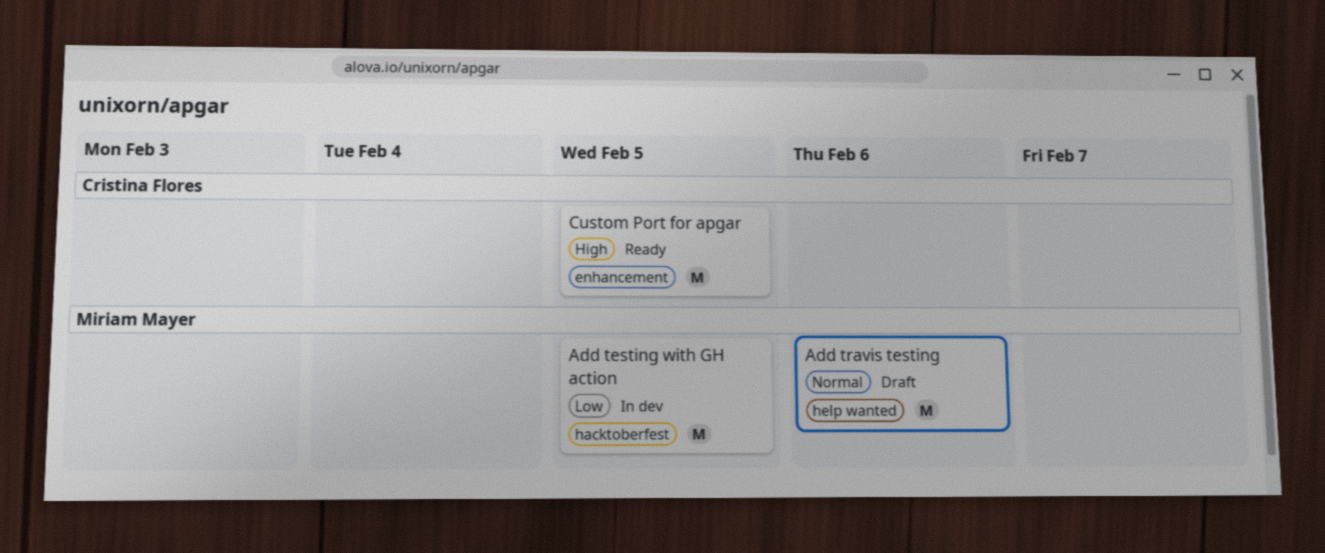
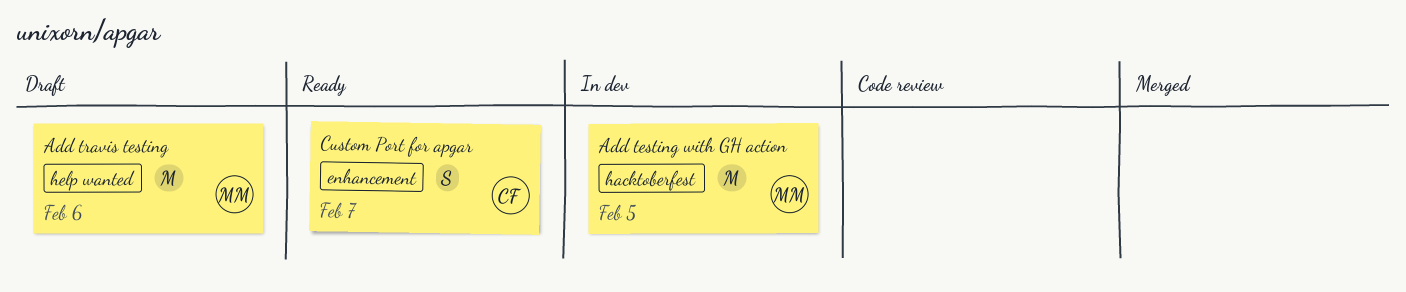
Custom Port for apgar, estimate: M -> S
Custom Port for apgar, due: Feb 5 -> Feb 7

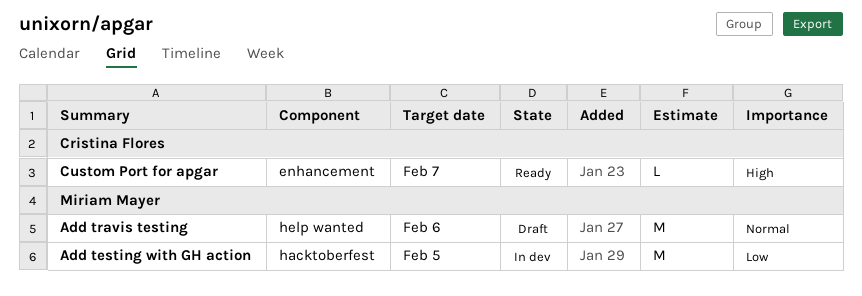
Custom Port for apgar, estimate: S -> L

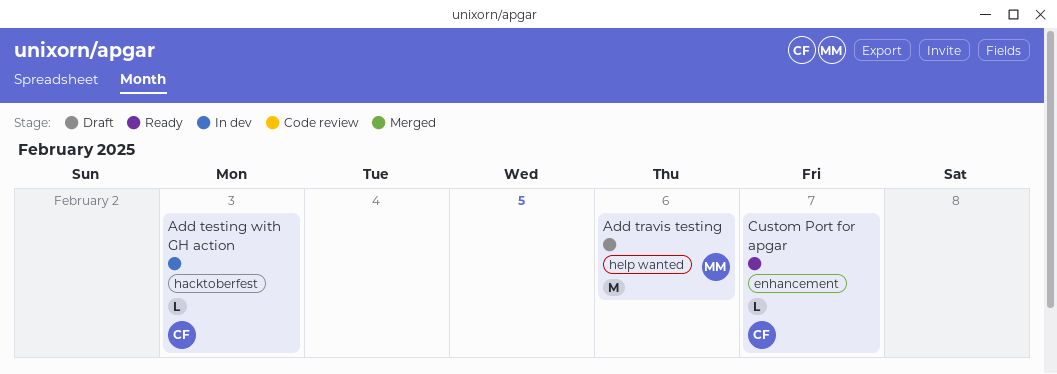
Add testing with GH action, owner: Miriam Mayer -> Cristina Flores
Add testing with GH action, estimate: M -> L
Add testing with GH action, due: Feb 5 -> Feb 3

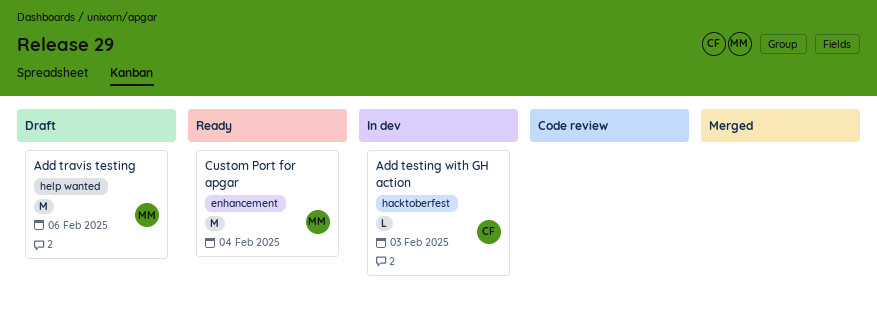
Custom Port for apgar, owner: CF -> MM
Custom Port for apgar, estimate: L -> M
Custom Port for apgar, due: Feb 7 -> Feb 4

